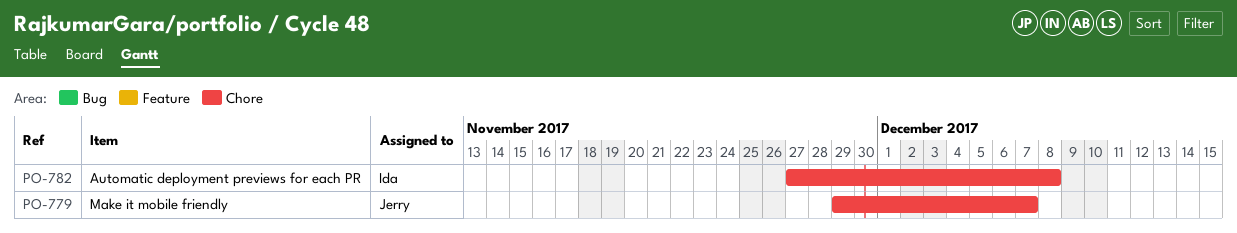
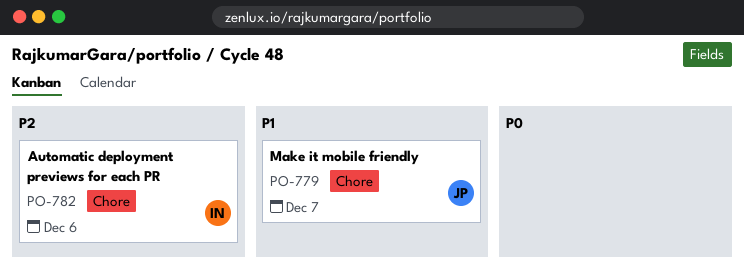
PO-782, due: Dec 8 -> Dec 6

